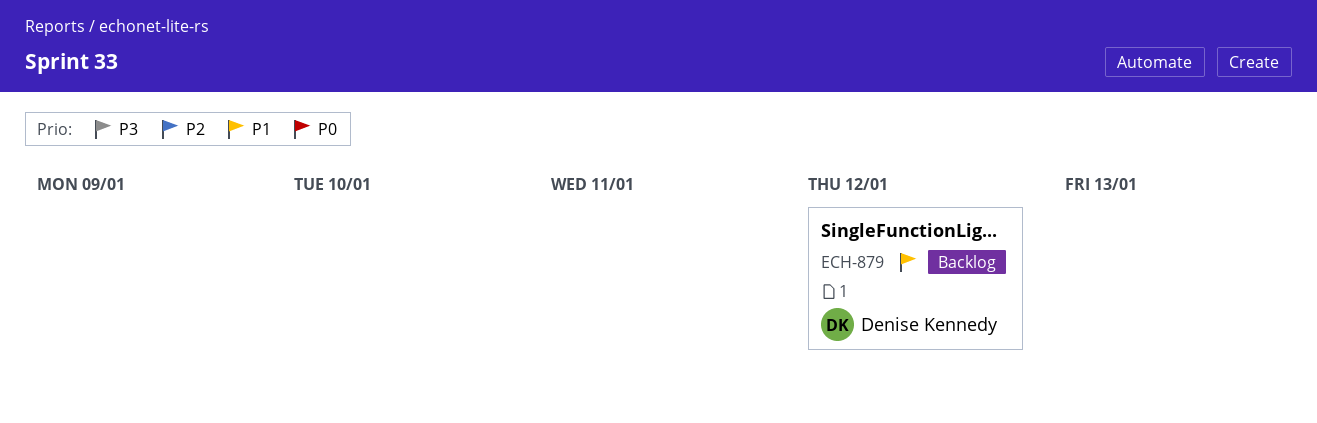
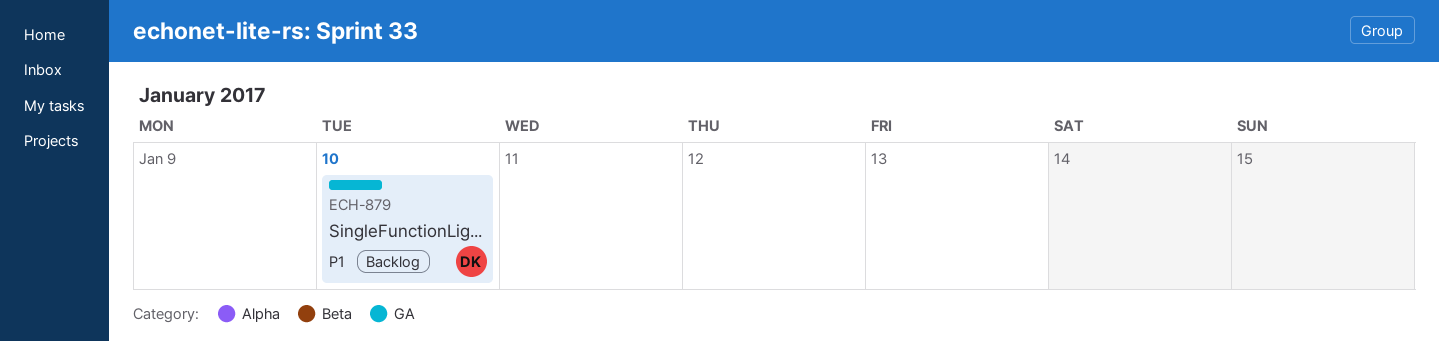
ECH-879, due: Jan 12 -> Jan 10

